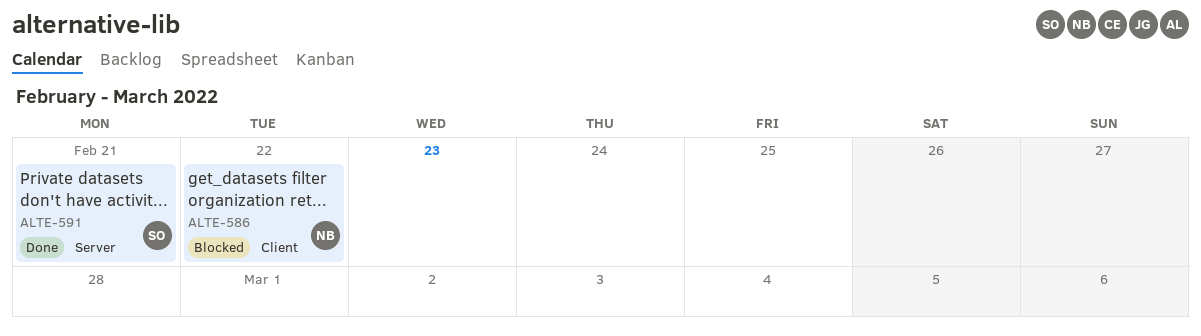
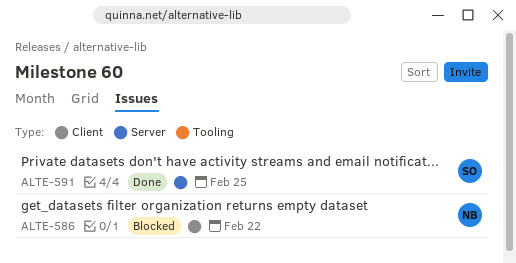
ALTE-591, due: Feb 21 -> Feb 25

